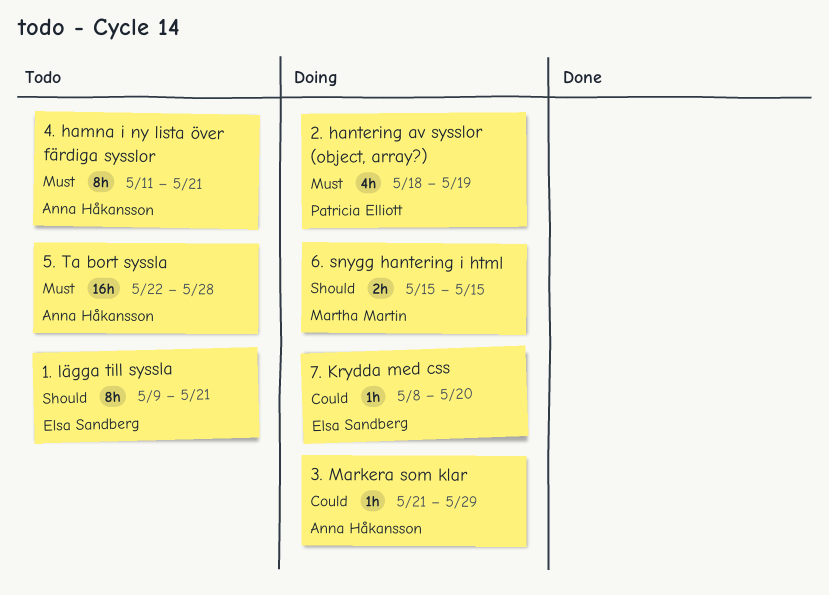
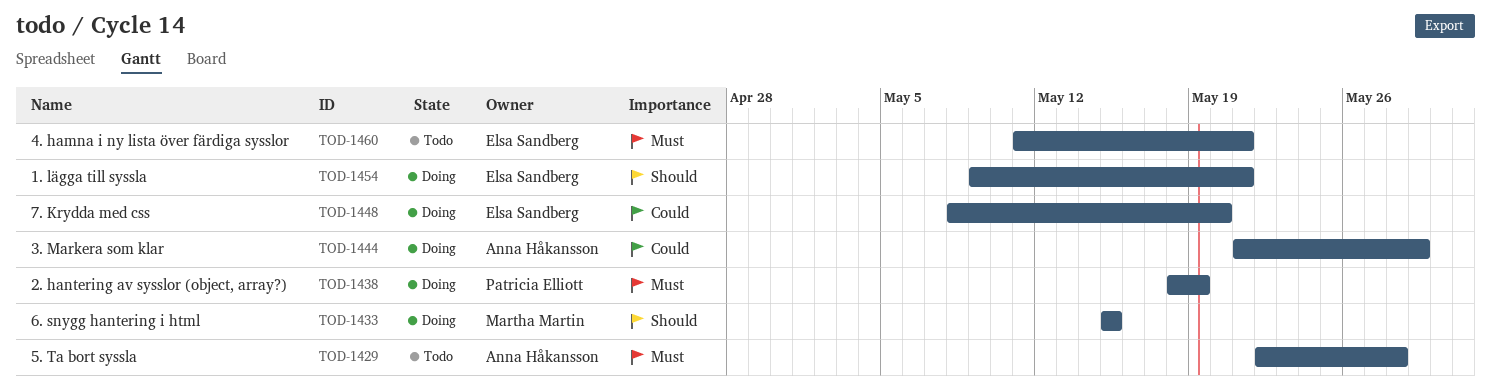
1. lägga till syssla, status: Todo -> Doing
4. hamna i ny lista över färdiga sysslor, owner: Anna Håkansson -> Elsa Sandberg

